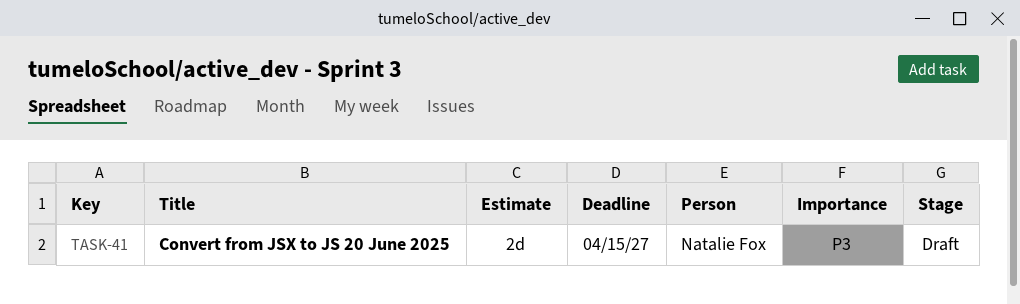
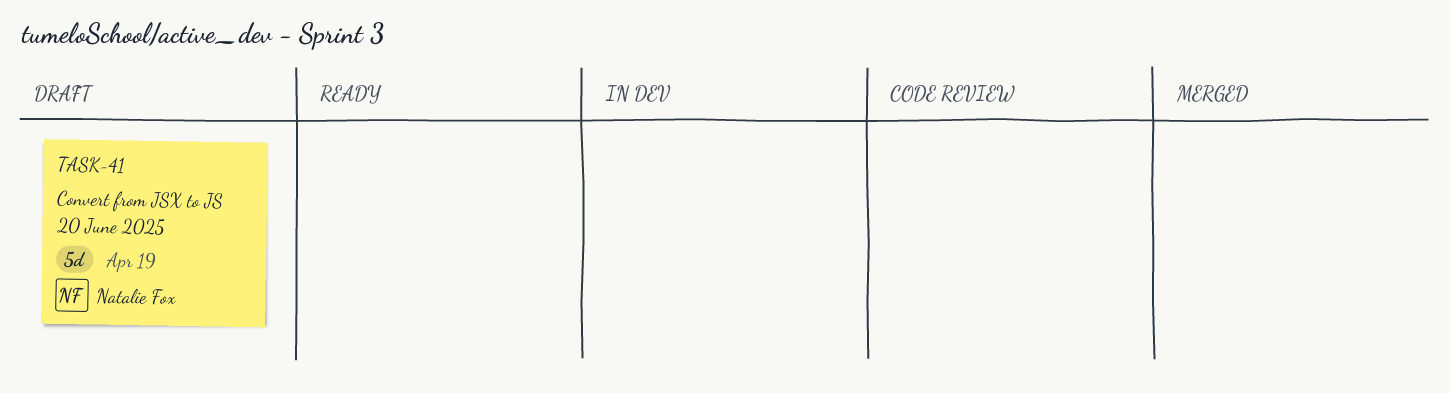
TASK-41, estimate: 2d -> 5d
TASK-41, due: Apr 15 -> Apr 19

